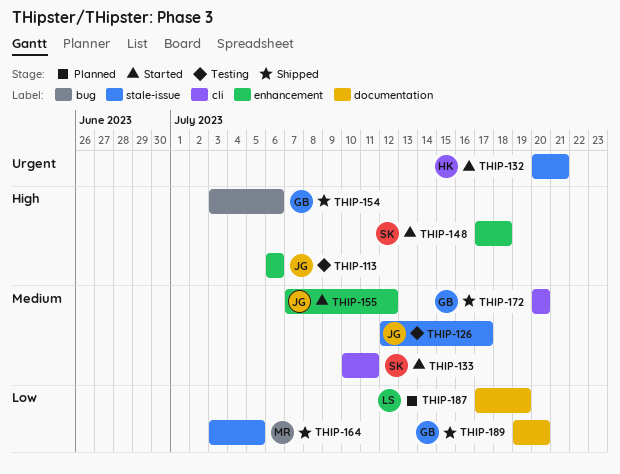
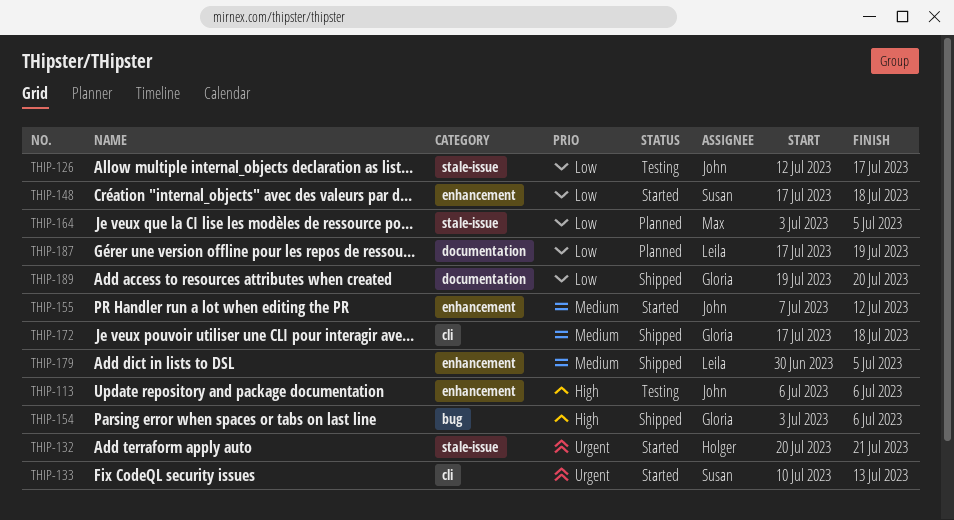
THIP-126, priority: Medium -> Low
THIP-133, priority: Medium -> Urgent
THIP-133, due: Jul 11 -> Jul 13
THIP-148, priority: High -> Low
THIP-164, status: Shipped -> Planned
THIP-172, start: Jul 20 -> Jul 17
THIP-172, due: Jul 20 -> Jul 18
THIP-179: none -> present

